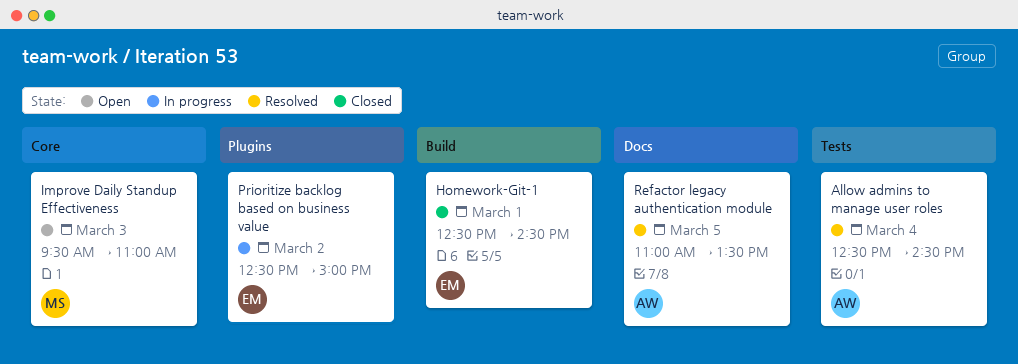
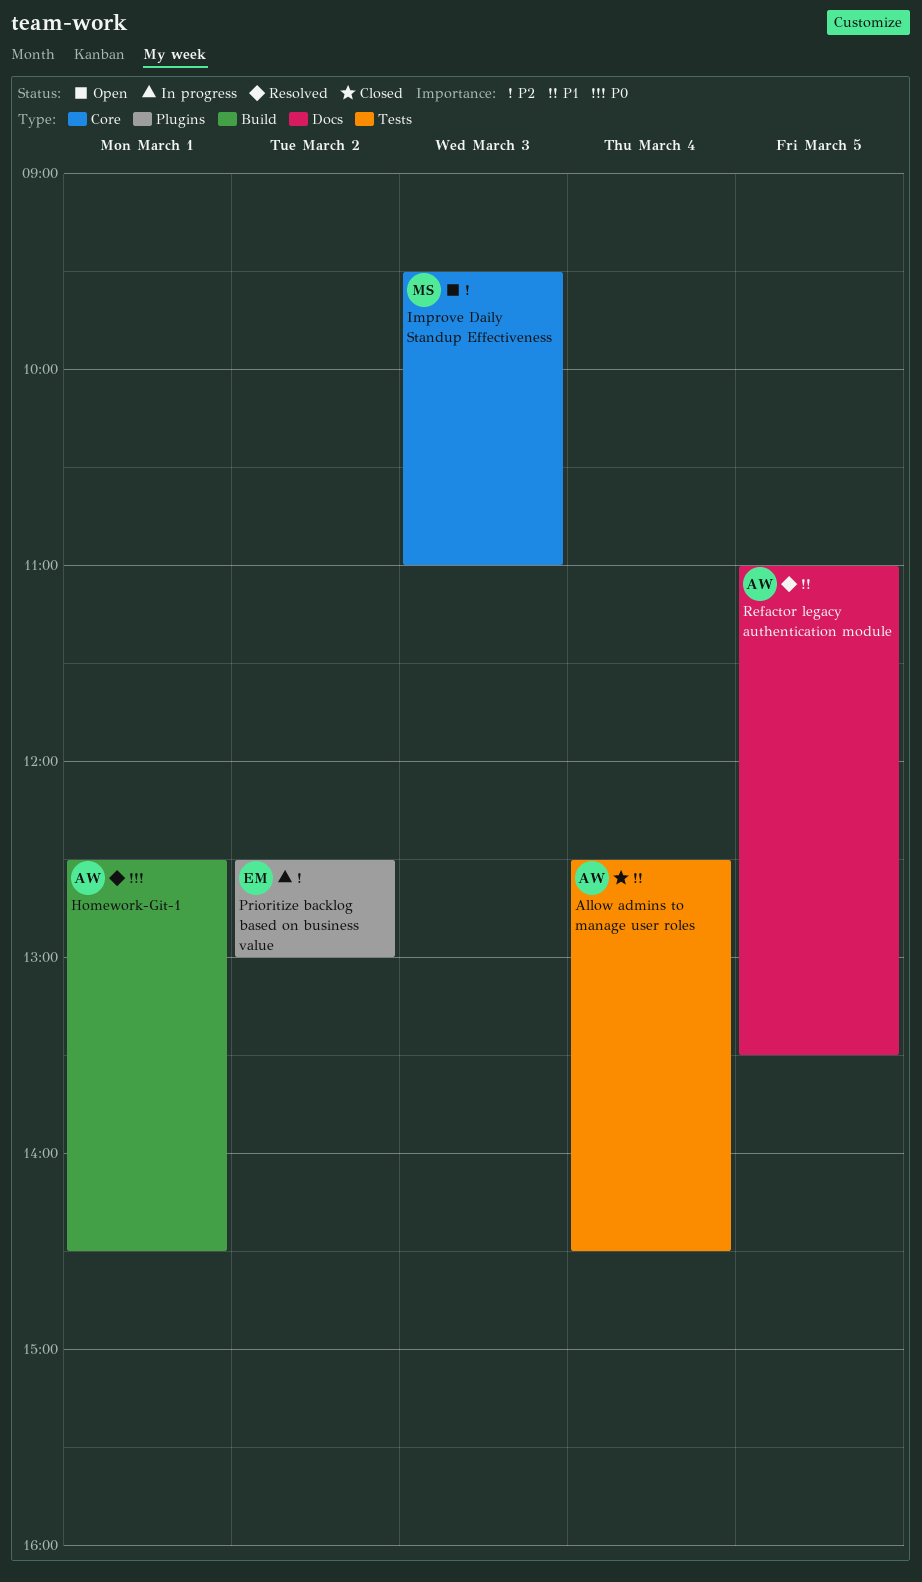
Allow admins to manage user roles, status: Resolved -> Closed
Homework-Git-1, status: Closed -> Resolved
Homework-Git-1, owner: EM -> AW
Prioritize backlog based on business value, ends: 15:00 -> 13:00

